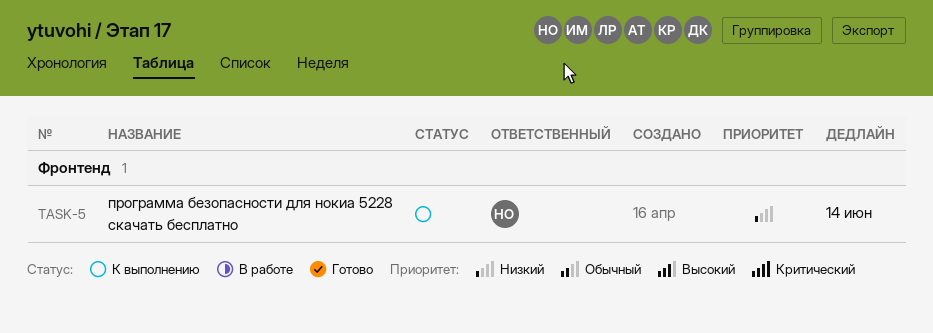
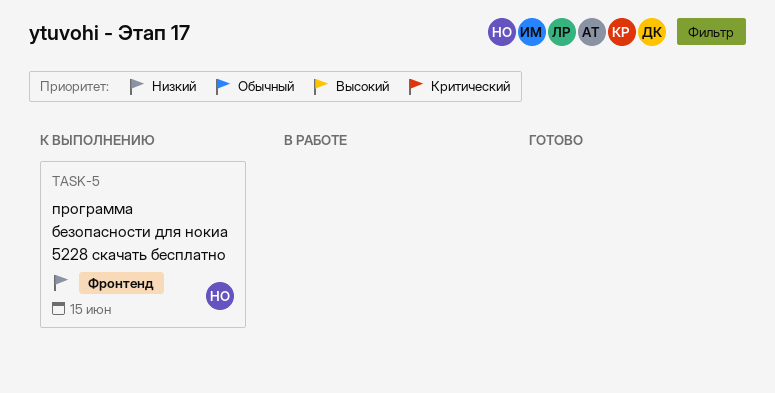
TASK-5, due: Jun 14 -> Jun 15

